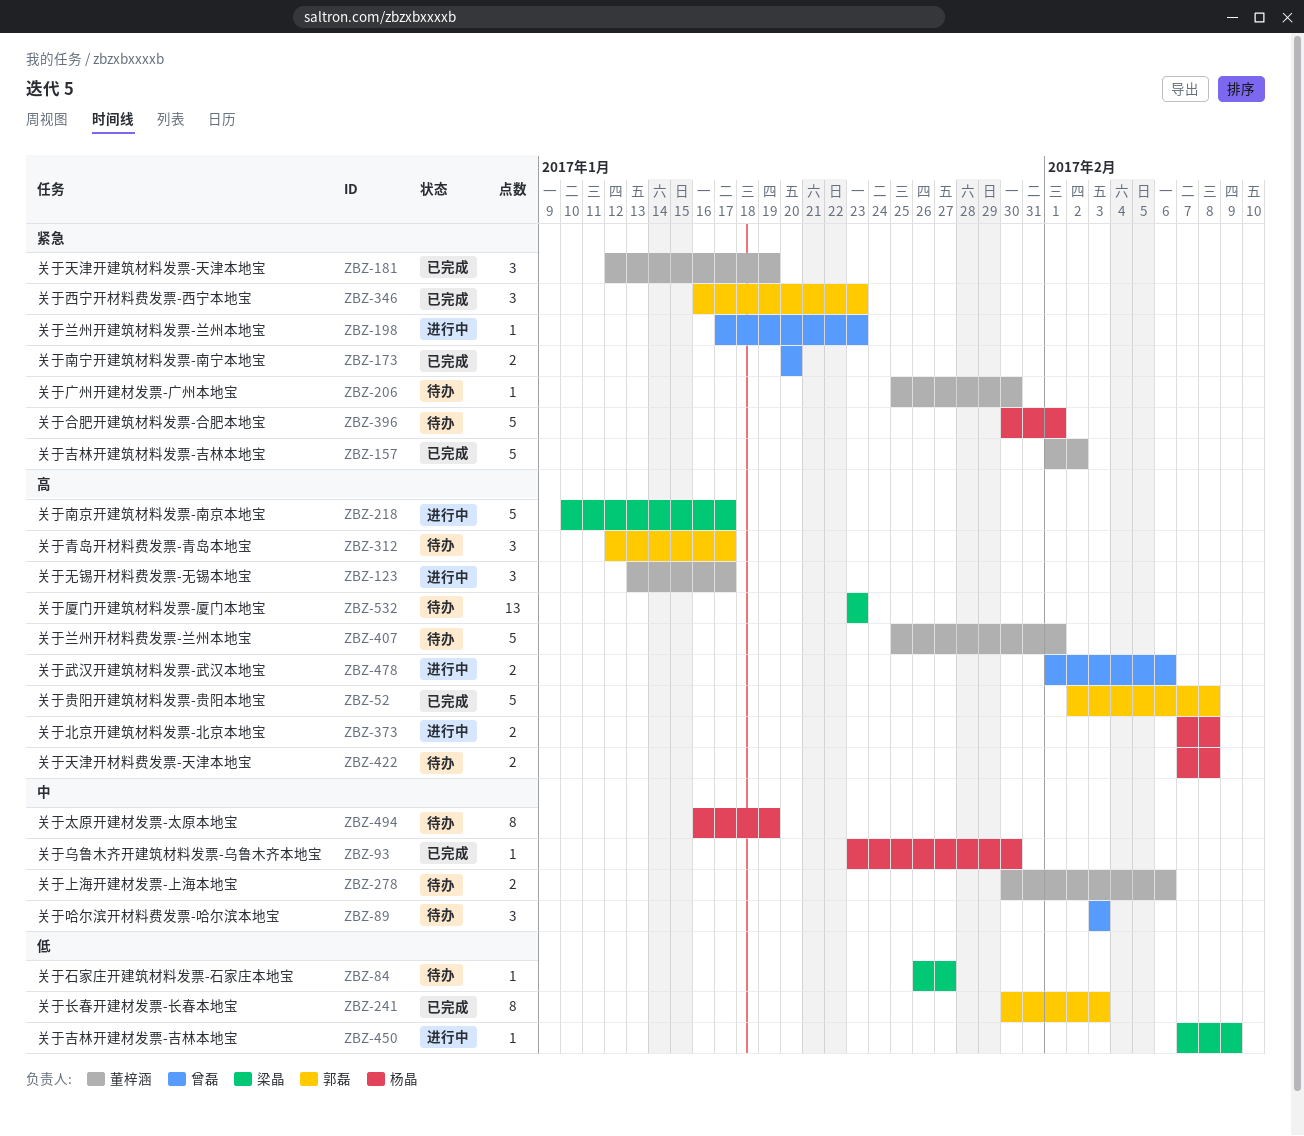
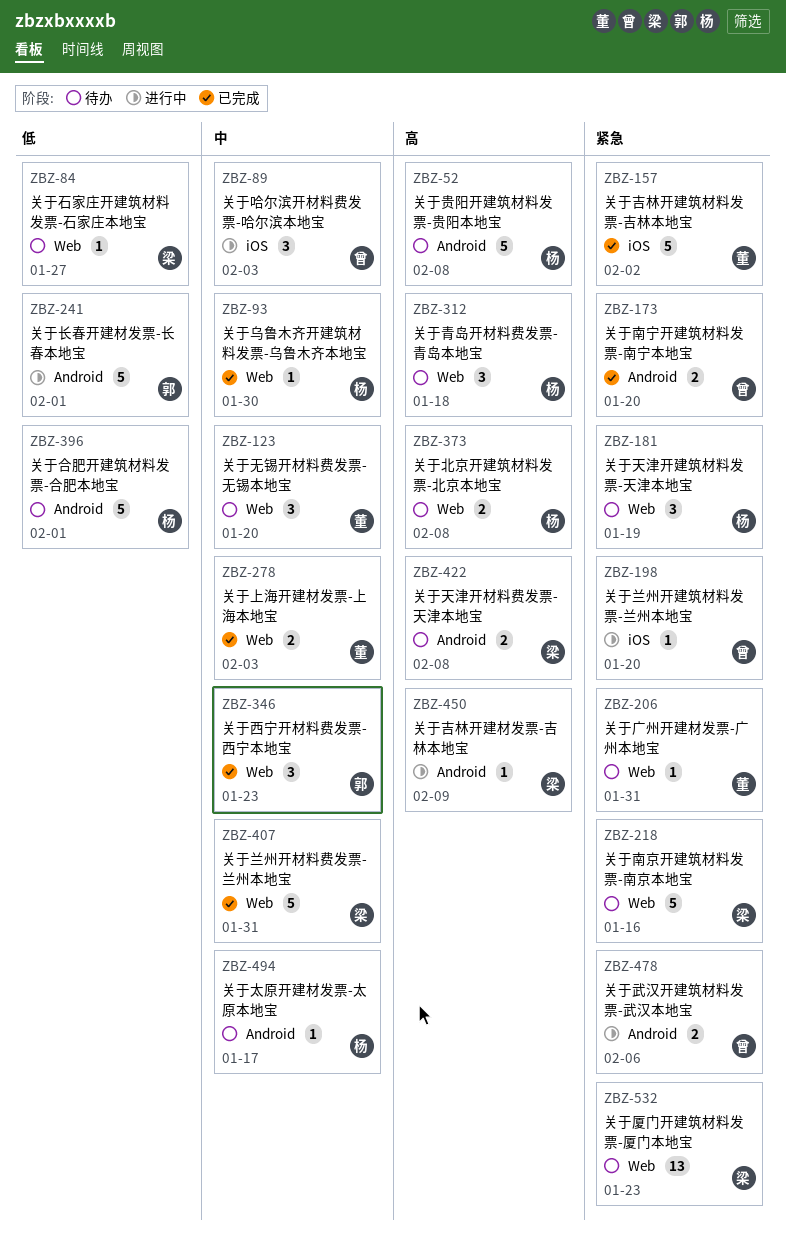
ZBZ-52, status: 已完成 -> 待办
ZBZ-52, owner: 郭磊 -> 杨晶
ZBZ-89, status: 待办 -> 进行中
ZBZ-123, status: 进行中 -> 待办
ZBZ-123, priority: 高 -> 中
ZBZ-123, due: Jan 17 -> Jan 20
ZBZ-181, status: 已完成 -> 待办
ZBZ-181, owner: 董梓涵 -> 杨晶
ZBZ-198, due: Jan 23 -> Jan 20
ZBZ-206, due: Jan 30 -> Jan 31
ZBZ-218, status: 进行中 -> 待办
ZBZ-218, priority: 高 -> 紧急
ZBZ-218, due: Jan 17 -> Jan 16
ZBZ-241, status: 已完成 -> 进行中
ZBZ-241, estimate: 8 -> 5
ZBZ-241, due: Feb 3 -> Feb 1
ZBZ-278, status: 待办 -> 已完成
ZBZ-278, due: Feb 6 -> Feb 3
ZBZ-312, owner: 郭磊 -> 杨晶
ZBZ-312, due: Jan 17 -> Jan 18
ZBZ-346, priority: 紧急 -> 中
ZBZ-373, status: 进行中 -> 待办
ZBZ-396, priority: 紧急 -> 低
ZBZ-407, status: 待办 -> 已完成
ZBZ-407, owner: 董梓涵 -> 梁晶
ZBZ-407, priority: 高 -> 中
ZBZ-407, due: Feb 1 -> Jan 31
ZBZ-422, owner: 杨晶 -> 梁晶
ZBZ-450, priority: 低 -> 高
ZBZ-478, priority: 高 -> 紧急
ZBZ-494, estimate: 8 -> 1
ZBZ-494, due: Jan 19 -> Jan 17
ZBZ-532, priority: 高 -> 紧急

